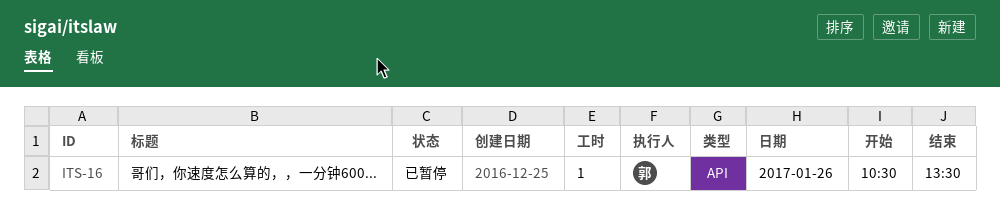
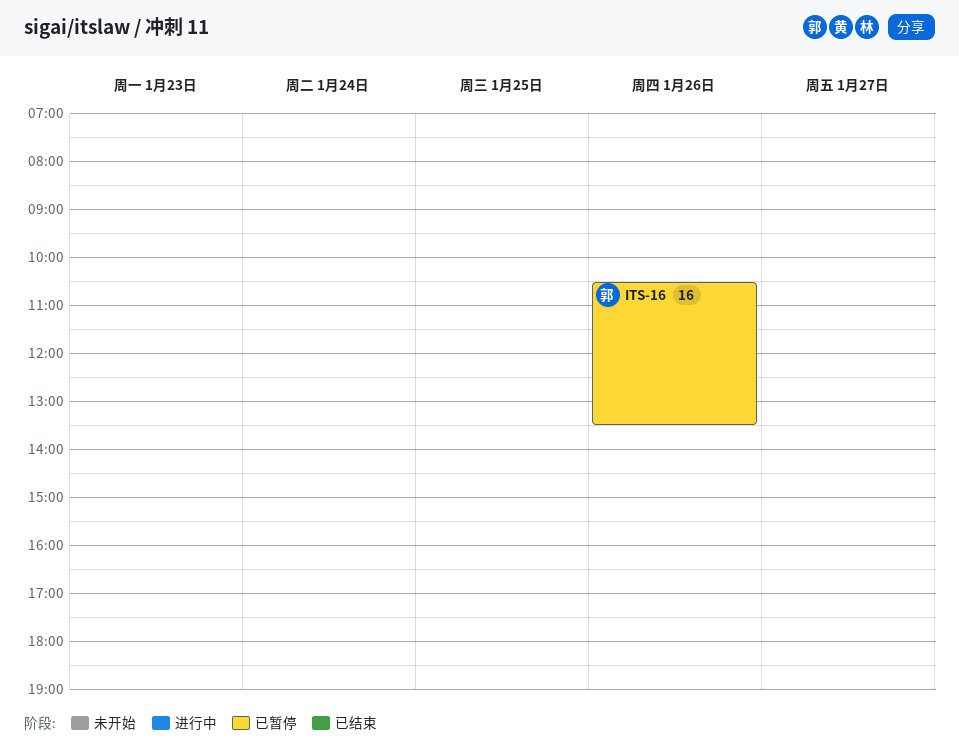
ITS-16, estimate: 1 -> 16

